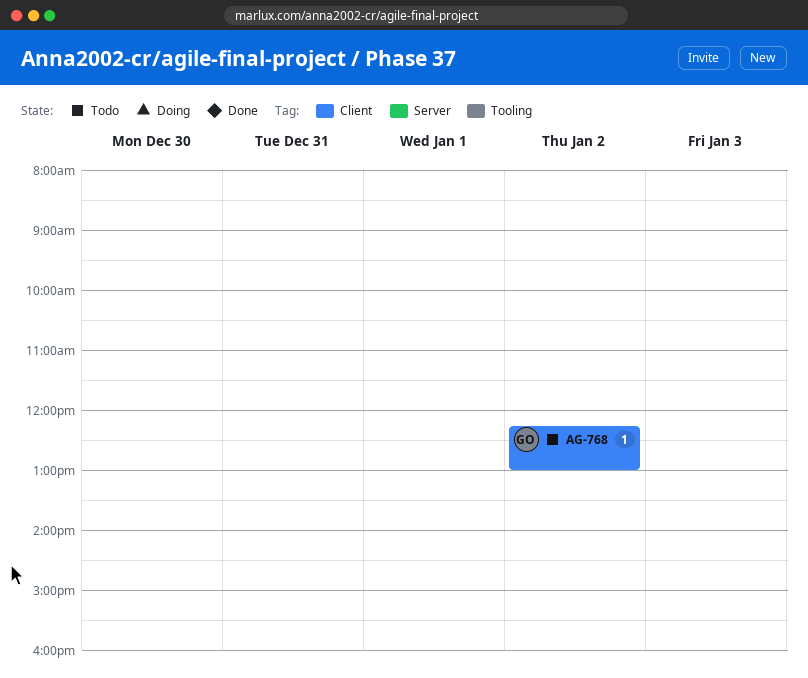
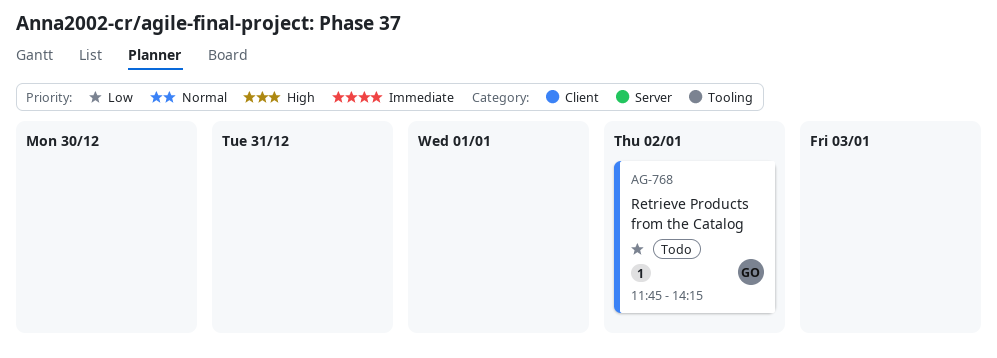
AG-768, begins: 12:15 -> 11:45
AG-768, ends: 13:00 -> 14:15

